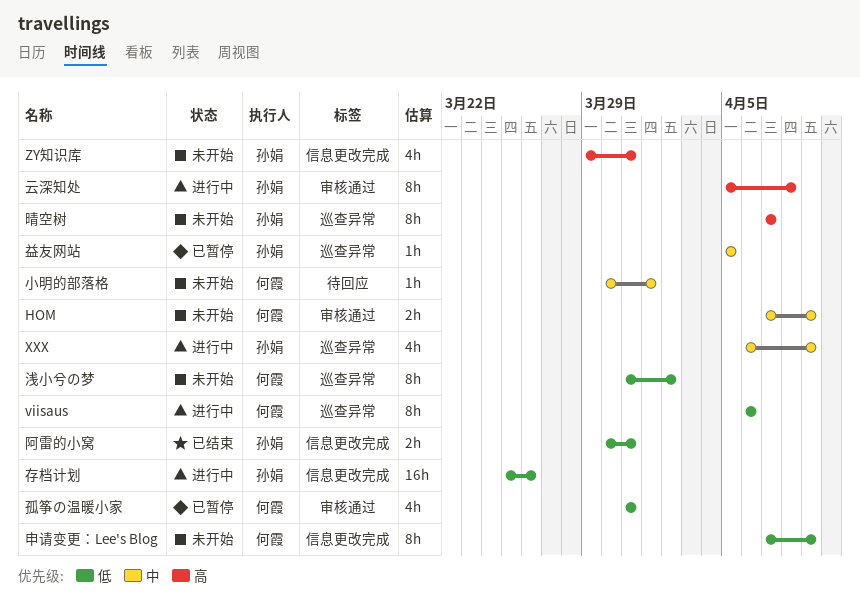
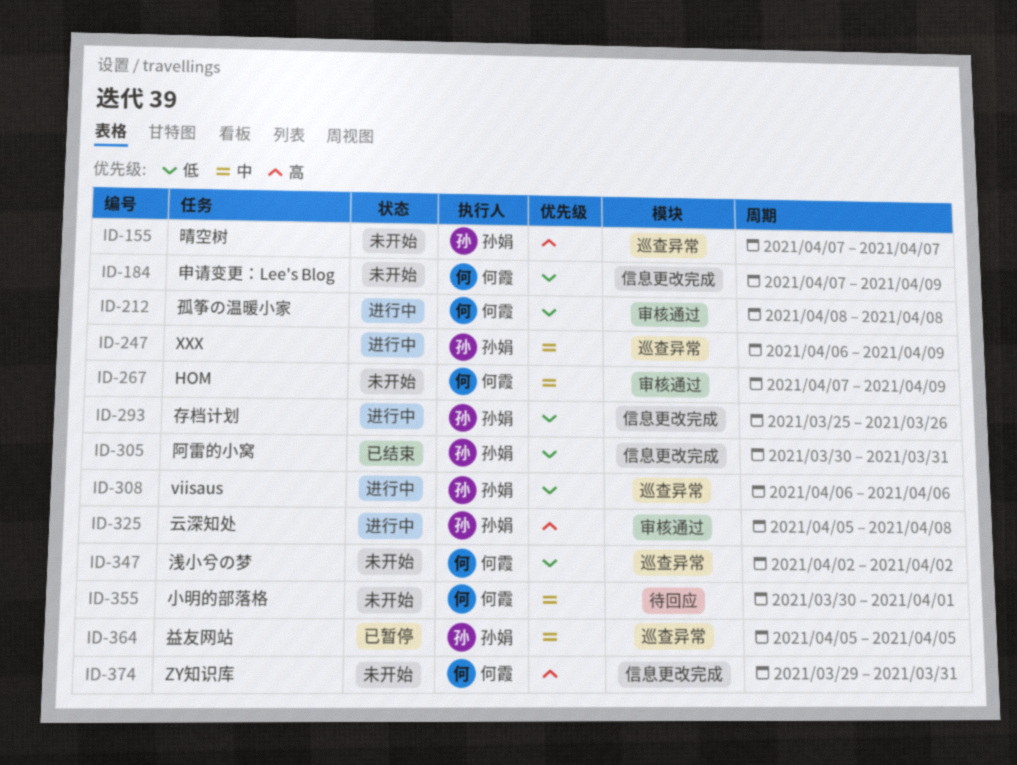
viisaus, owner: 何霞 -> 孙娟
ZY知识库, owner: 孙娟 -> 何霞
孤筝の温暖小家, status: 已暂停 -> 进行中
孤筝の温暖小家, start: Mar 31 -> Apr 8
孤筝の温暖小家, due: Mar 31 -> Apr 8
浅小兮の梦, start: Mar 31 -> Apr 2

